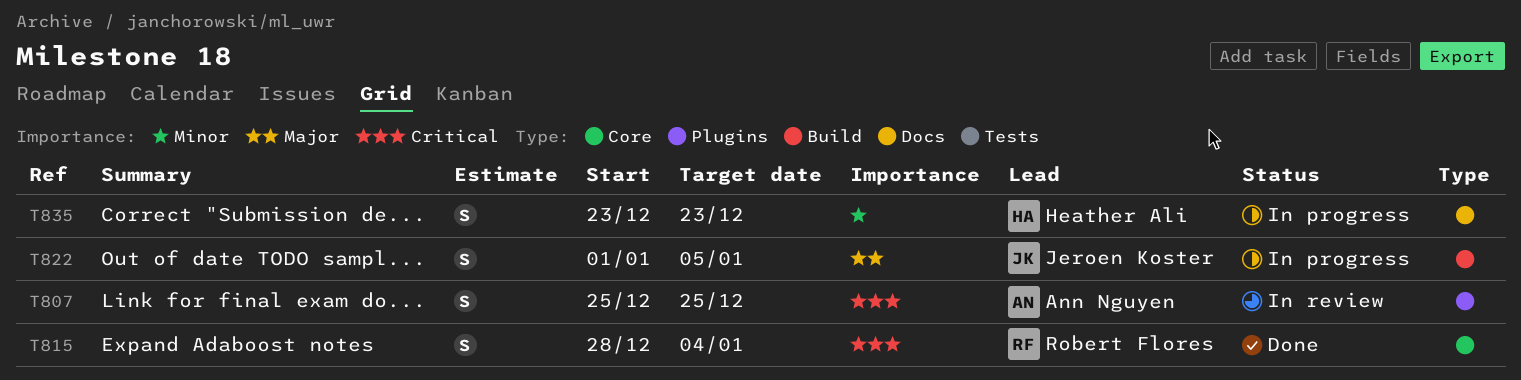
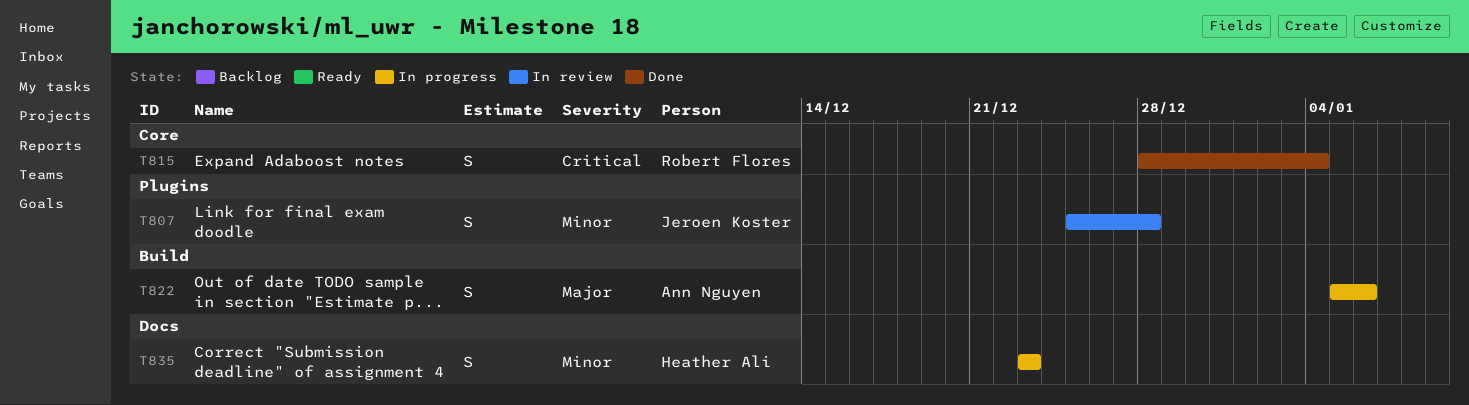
T807, owner: Ann Nguyen -> Jeroen Koster
T807, priority: Critical -> Minor
T807, due: Dec 25 -> Dec 28
T822, owner: Jeroen Koster -> Ann Nguyen
T822, start: Jan 1 -> Jan 5
T822, due: Jan 5 -> Jan 6

